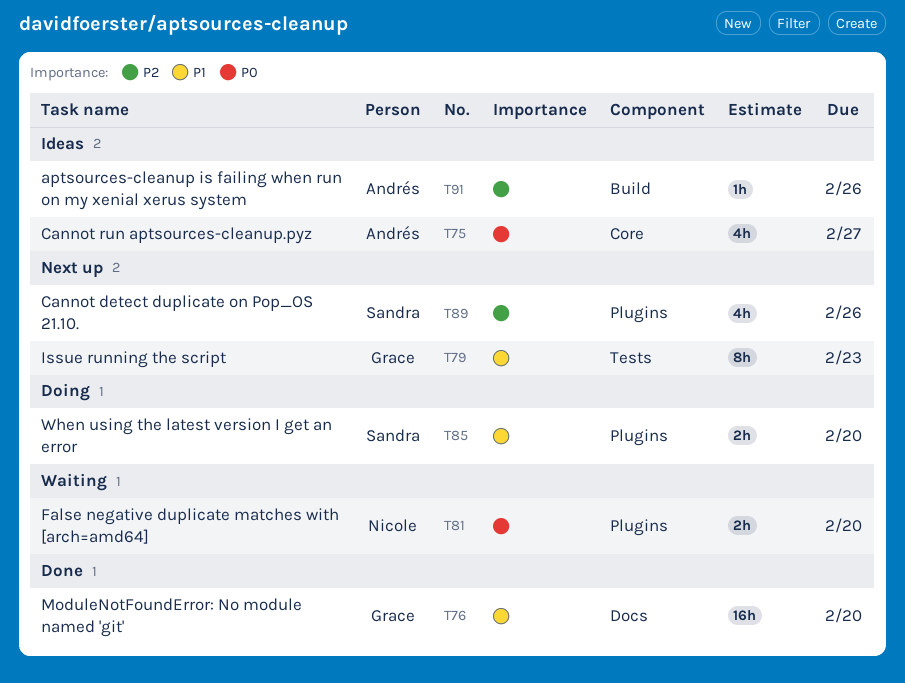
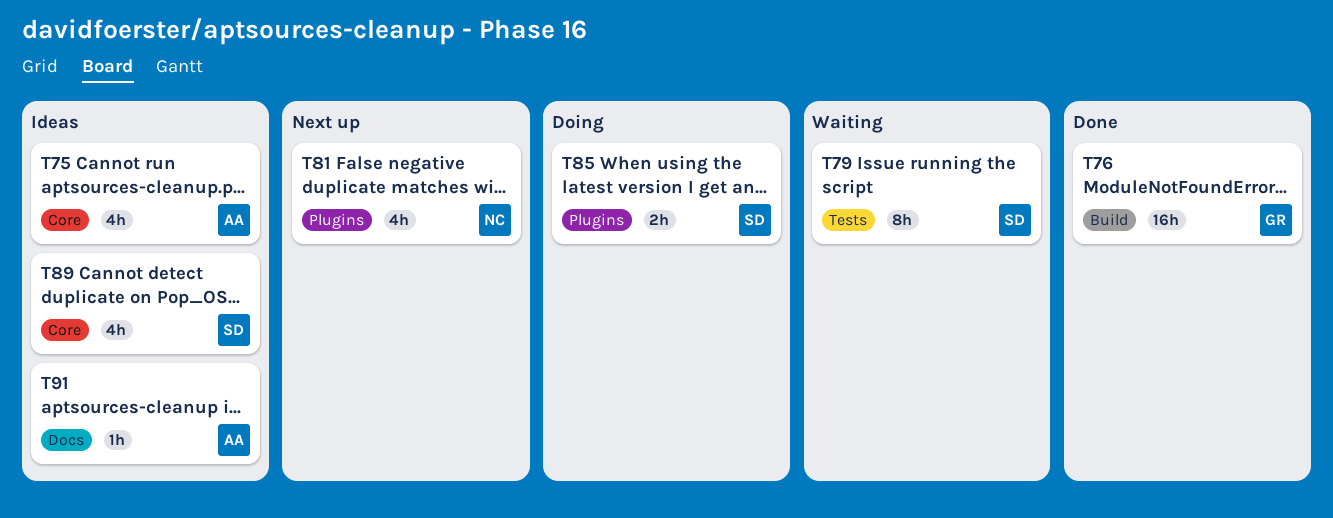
T76, label: Docs -> Build
T79, status: Next up -> Waiting
T79, owner: Grace -> Sandra
T81, status: Waiting -> Next up
T81, estimate: 2h -> 4h
T89, status: Next up -> Ideas
T89, label: Plugins -> Core
T91, label: Build -> Docs

